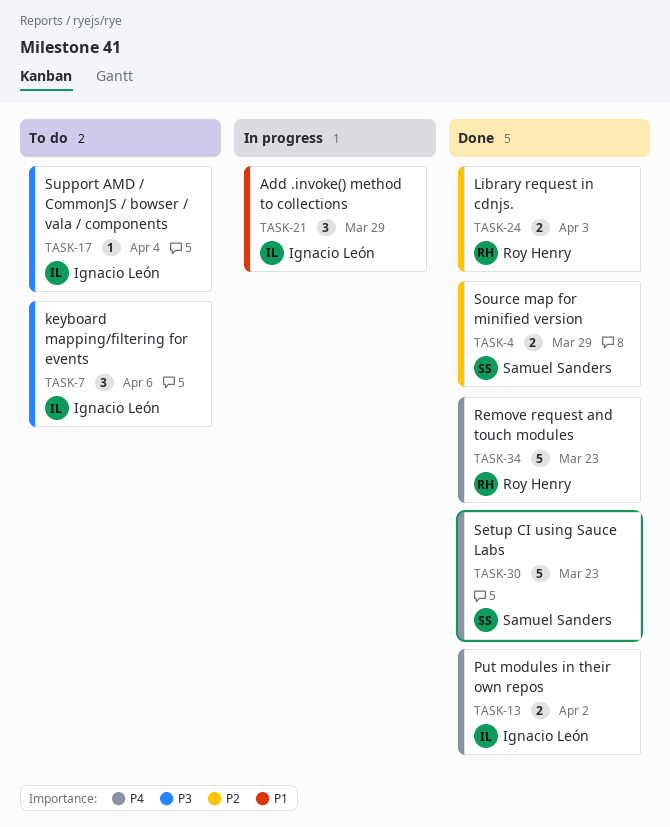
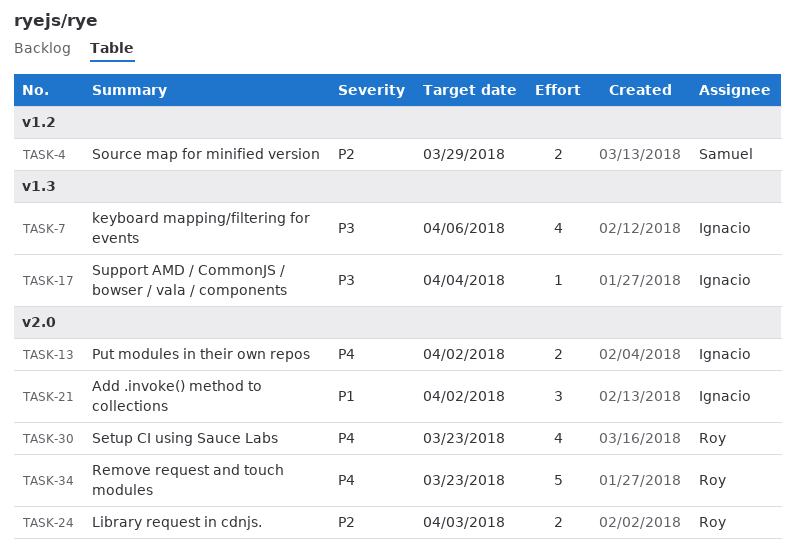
TASK-7, estimate: 3 -> 4
TASK-21, due: Mar 29 -> Apr 2
TASK-30, owner: Samuel Sanders -> Roy Henry
TASK-30, estimate: 5 -> 4

